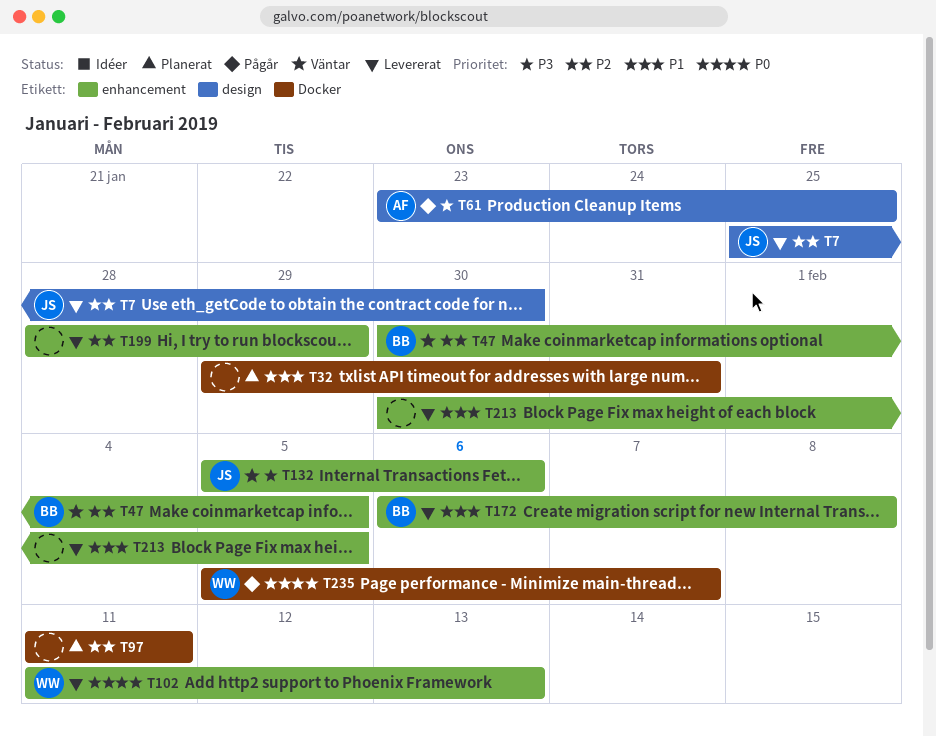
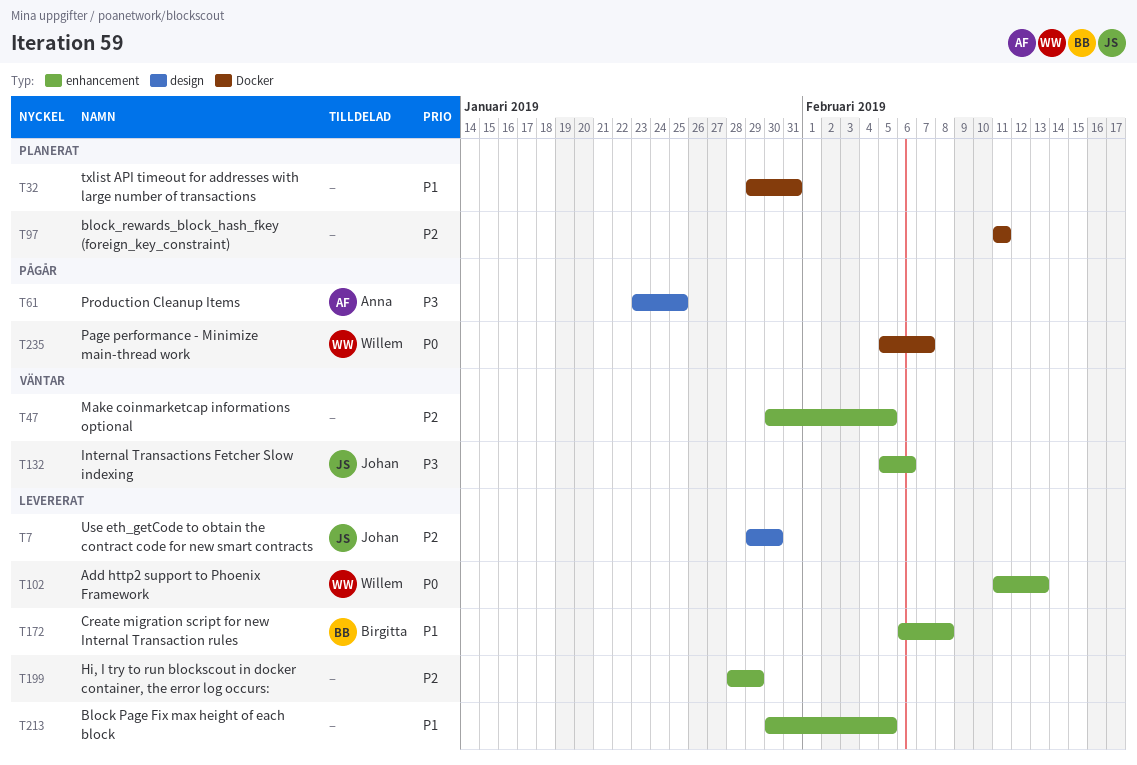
T7, start: Jan 25 -> Jan 29
T47, owner: Birgitta -> none

